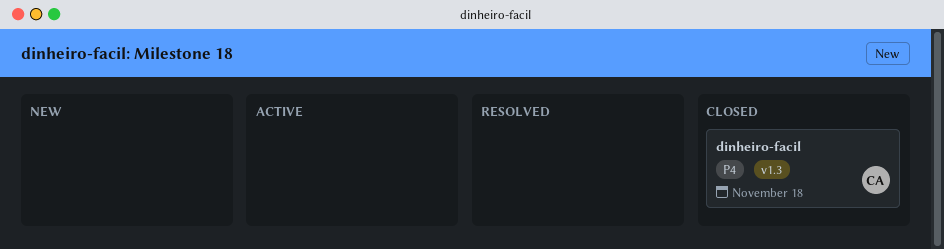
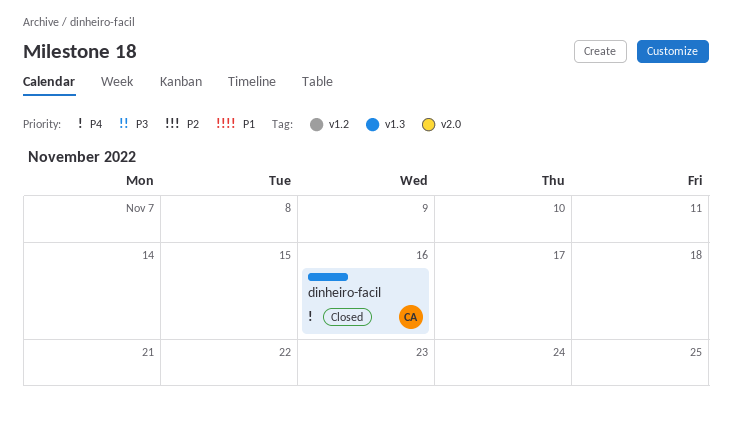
dinheiro-facil, due: Nov 18 -> Nov 16

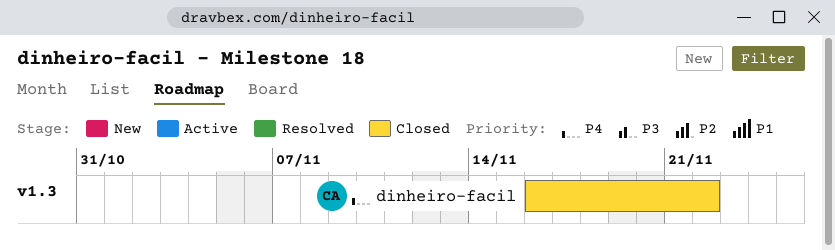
dinheiro-facil, due: Nov 16 -> Nov 22

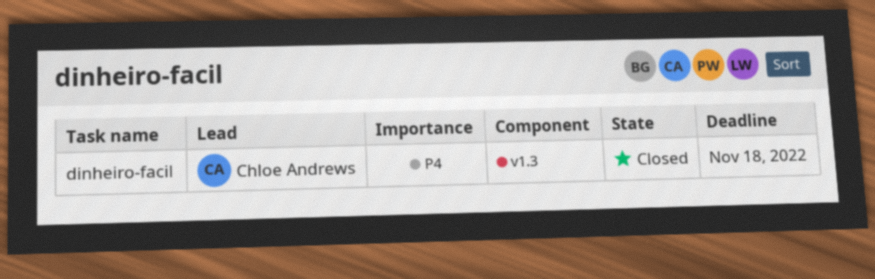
dinheiro-facil, due: Nov 22 -> Nov 18

